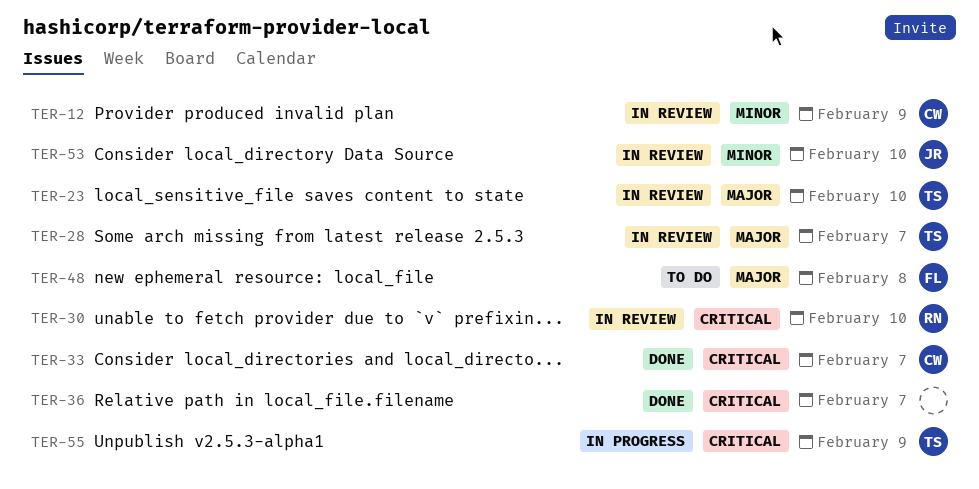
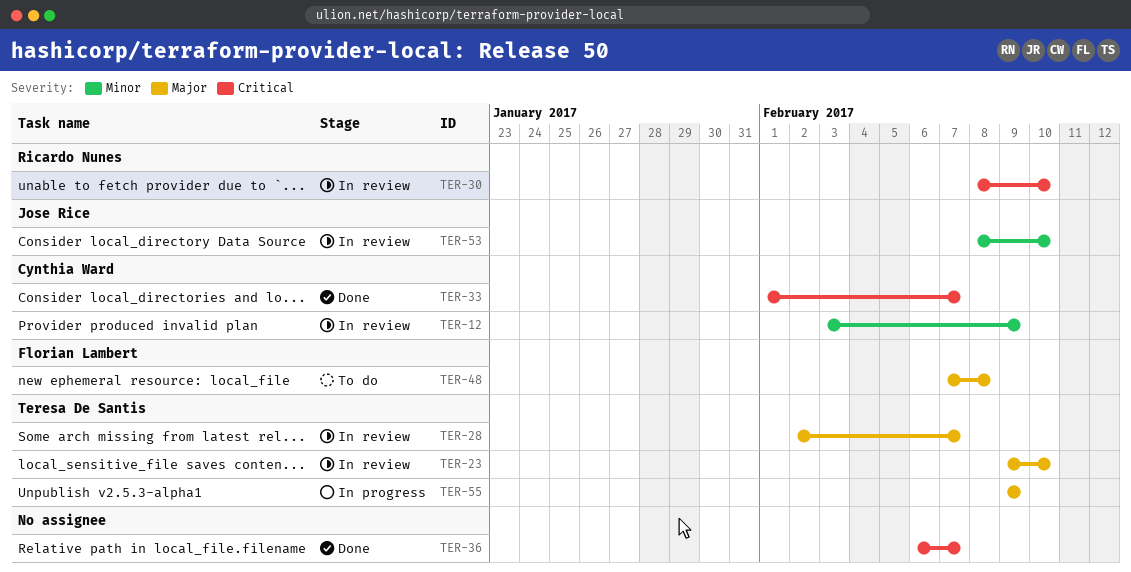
TER-55, priority: Critical -> Major

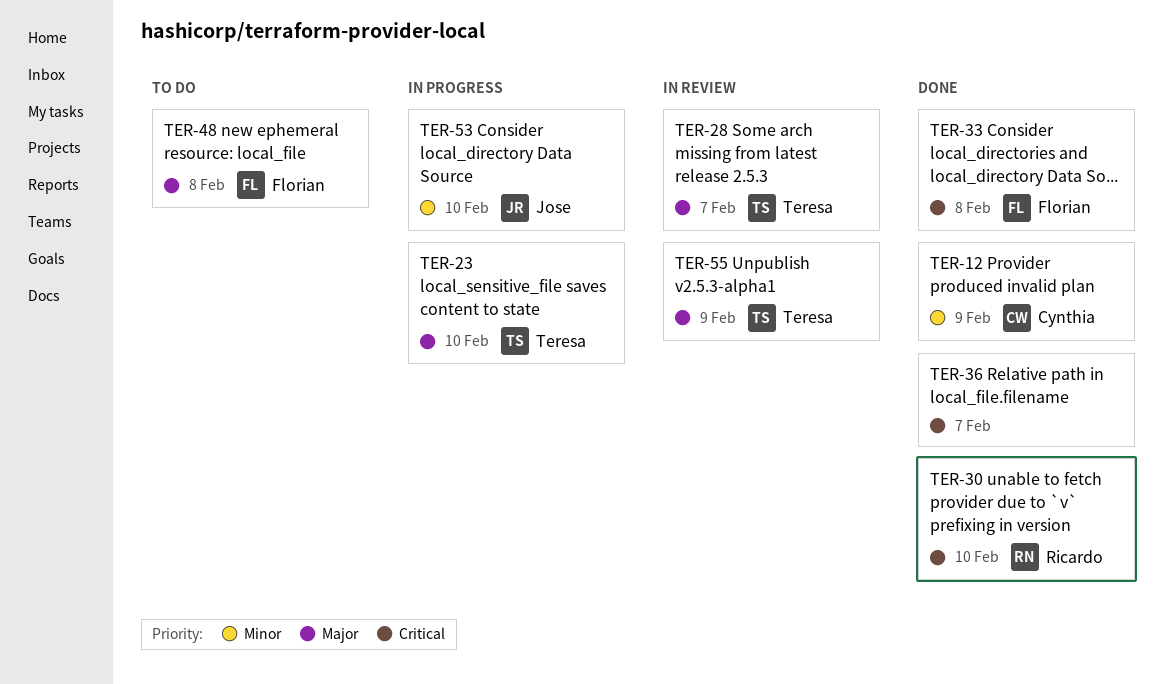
TER-12, status: In review -> Done
TER-23, status: In review -> In progress
TER-30, status: In review -> Done
TER-33, owner: Cynthia Ward -> Florian Lambert
TER-33, due: Feb 7 -> Feb 8
TER-53, status: In review -> In progress
TER-55, status: In progress -> In review

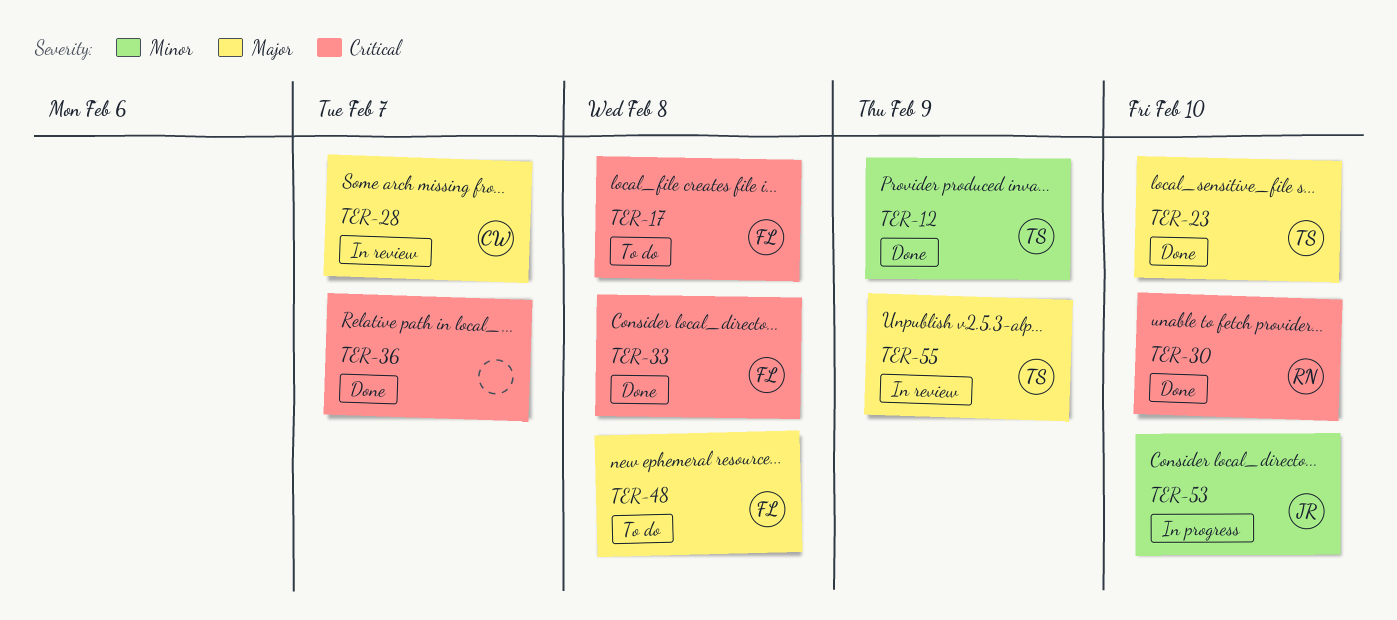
TER-12, owner: Cynthia -> Teresa
TER-17: none -> present
TER-23, status: In progress -> Done
TER-28, owner: Teresa -> Cynthia

